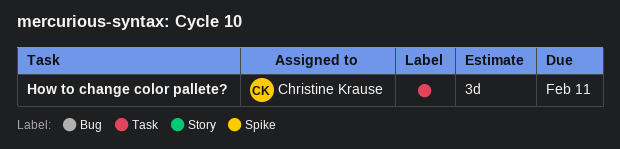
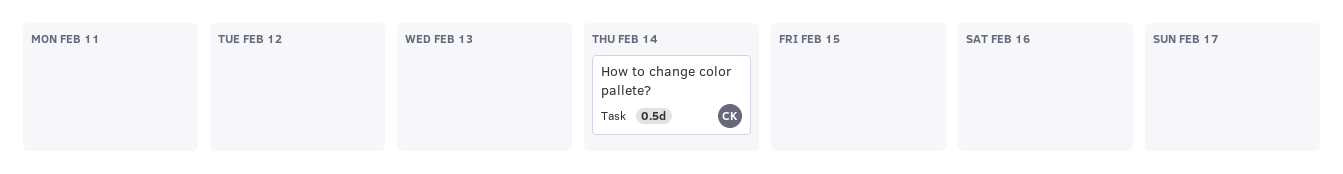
How to change color pallete?, estimate: 3d -> 0.5d
How to change color pallete?, due: Feb 11 -> Feb 14

